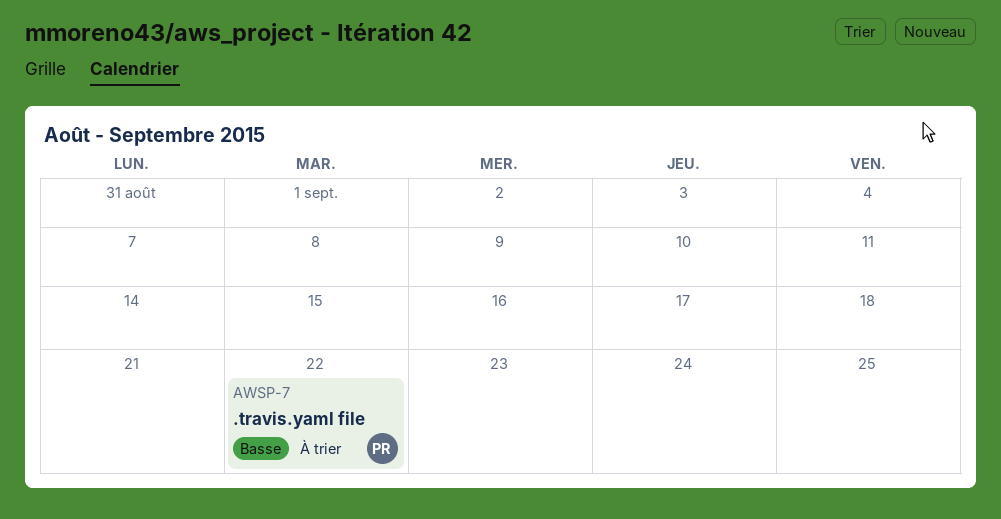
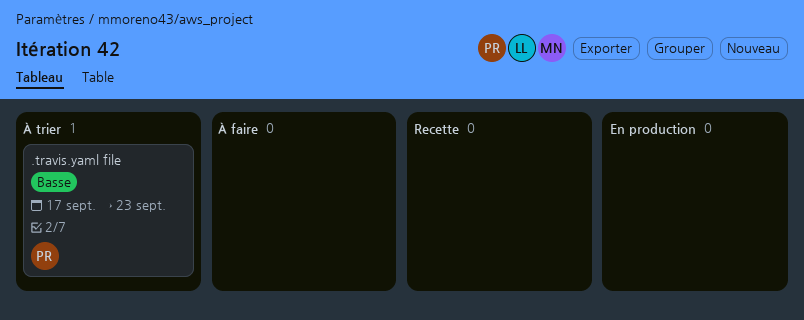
.travis.yaml file, due: Sep 22 -> Sep 23

